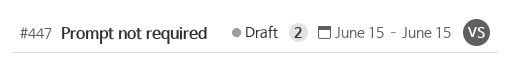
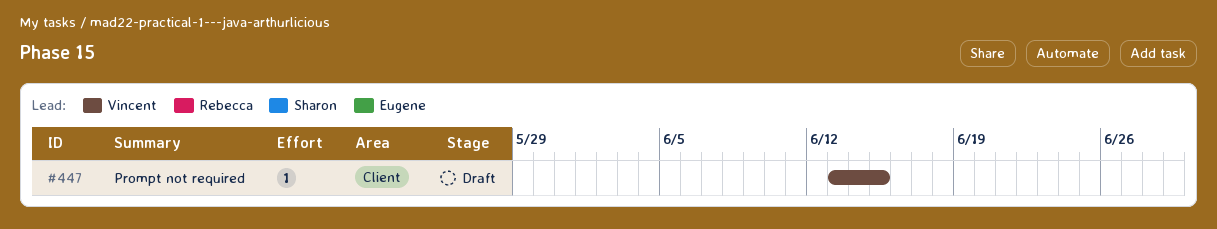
#447, estimate: 2 -> 1
#447, start: Jun 15 -> Jun 13

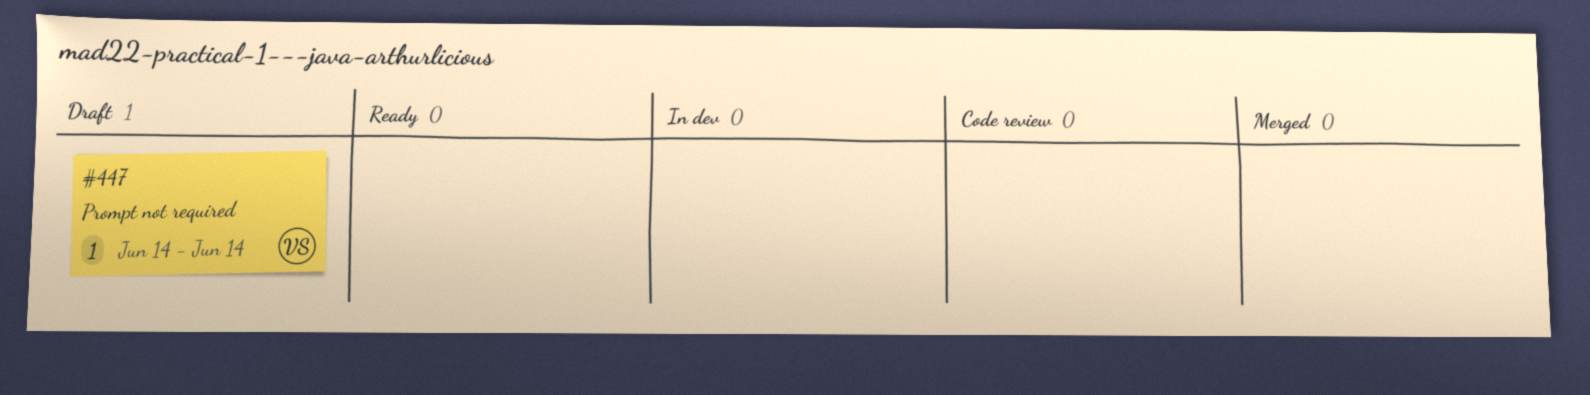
#447, start: Jun 13 -> Jun 14
#447, due: Jun 15 -> Jun 14

